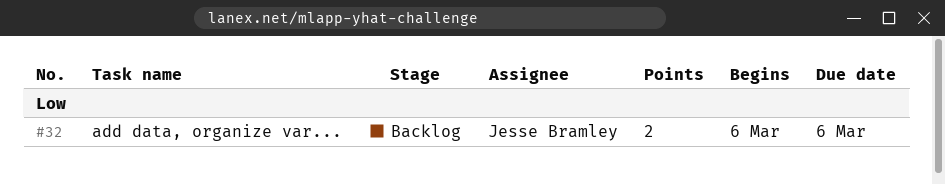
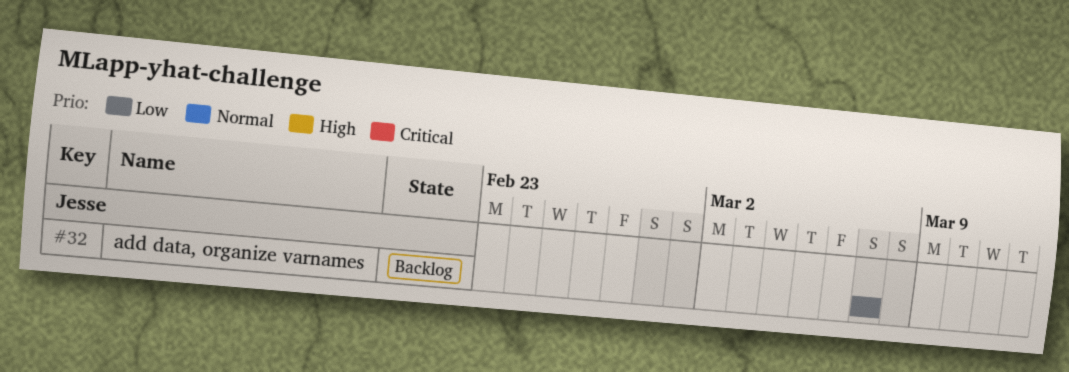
#32, start: Mar 6 -> Mar 7
#32, due: Mar 6 -> Mar 7

